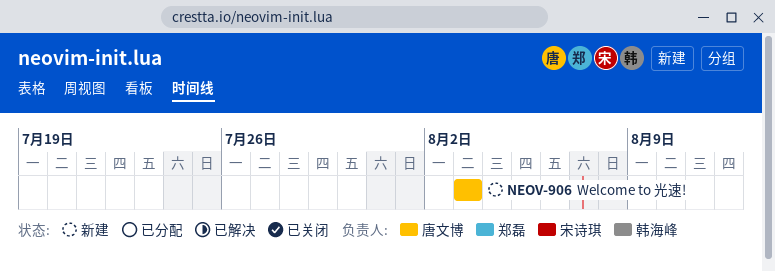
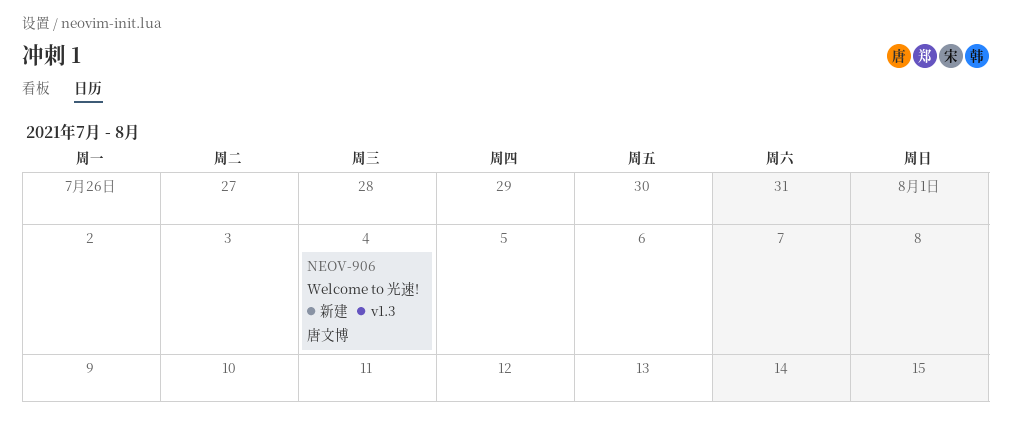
NEOV-906, due: Aug 3 -> Aug 4

